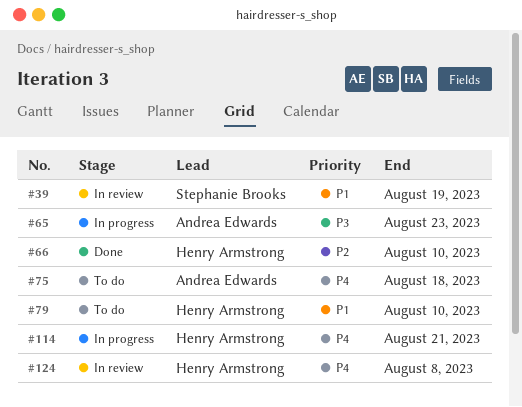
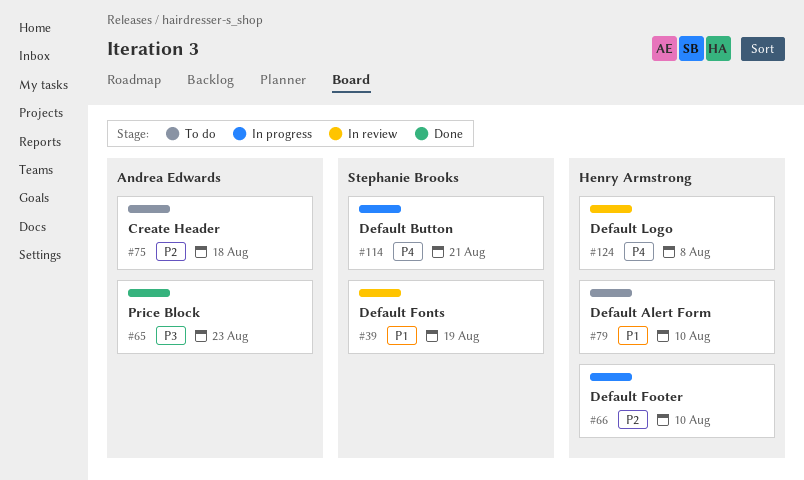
#65, status: In progress -> Done
#66, status: Done -> In progress
#75, priority: P4 -> P2
#114, owner: Henry Armstrong -> Stephanie Brooks

